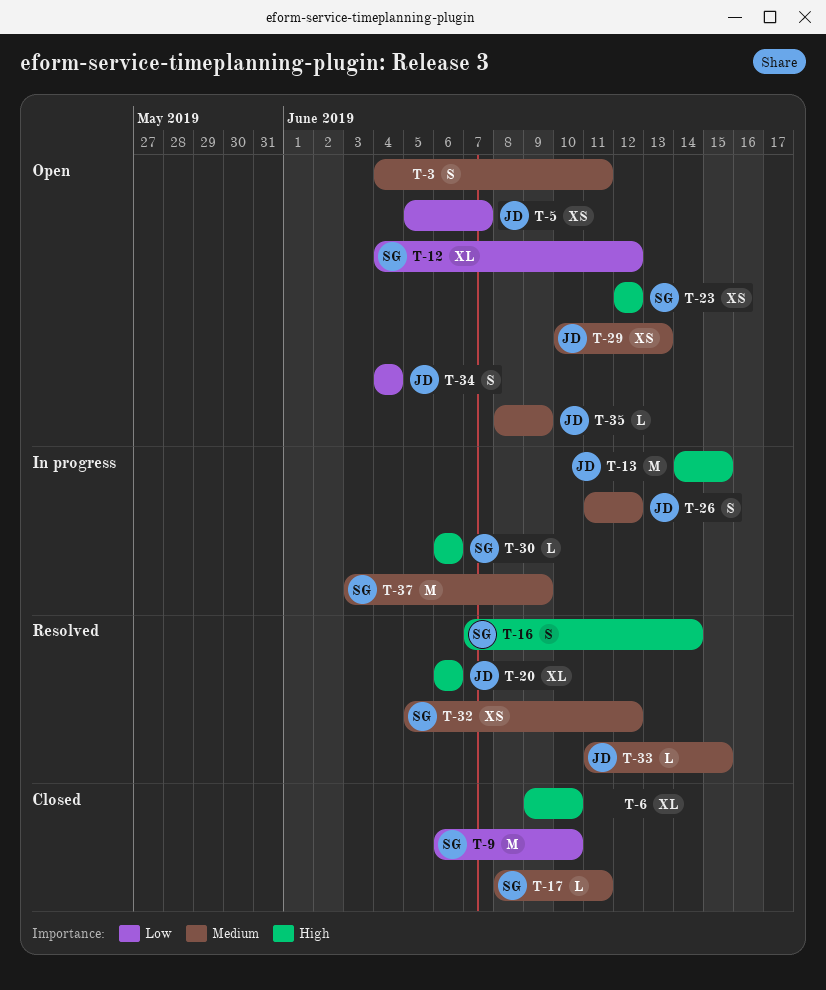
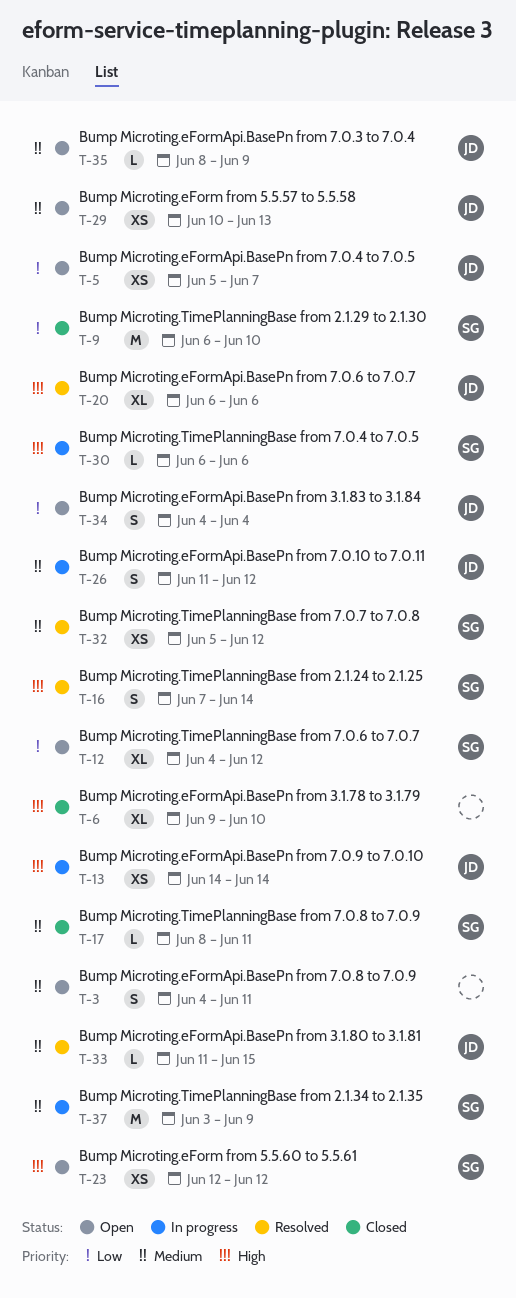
T-13, estimate: M -> XS
T-13, due: Jun 15 -> Jun 14

